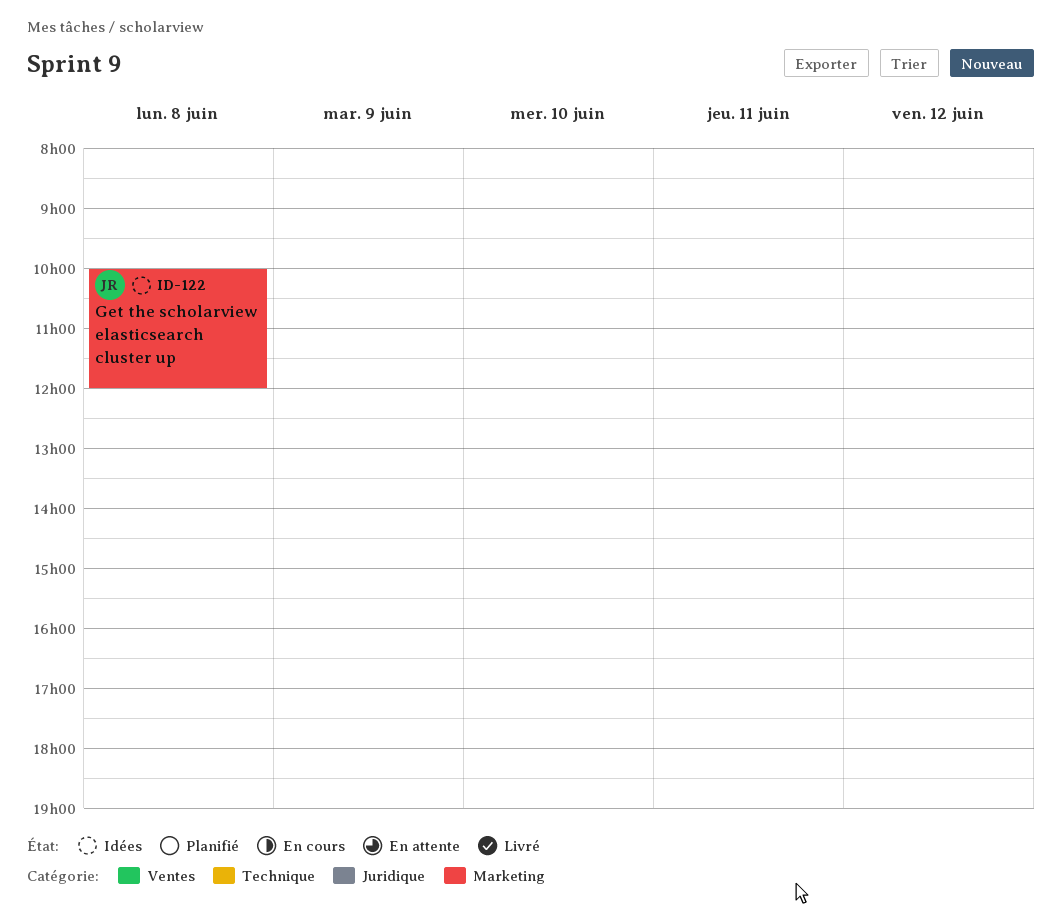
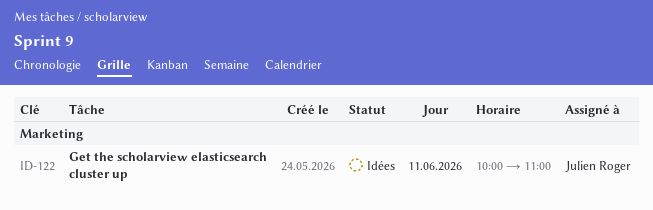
ID-122, day: Jun 8 -> Jun 11
ID-122, ends: 12:00 -> 11:00

